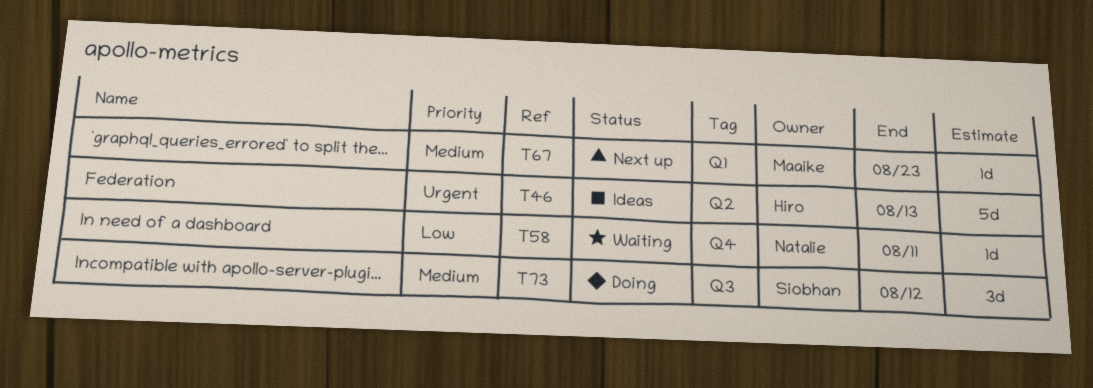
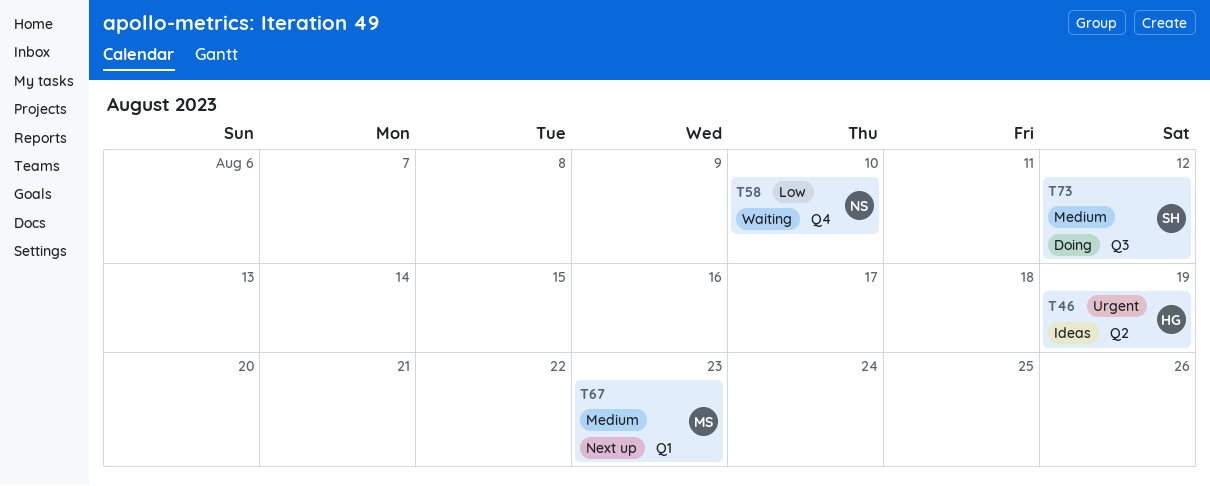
T46, due: Aug 13 -> Aug 19
T58, due: Aug 11 -> Aug 10

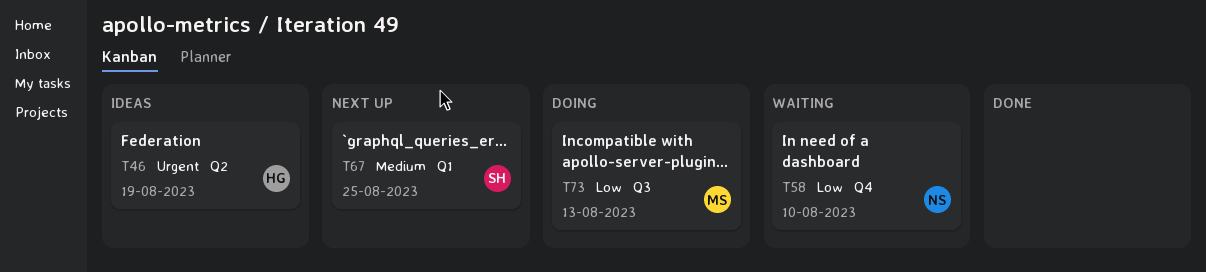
T67, owner: MS -> SH
T67, due: Aug 23 -> Aug 25
T73, owner: SH -> MS
T73, priority: Medium -> Low
T73, due: Aug 12 -> Aug 13

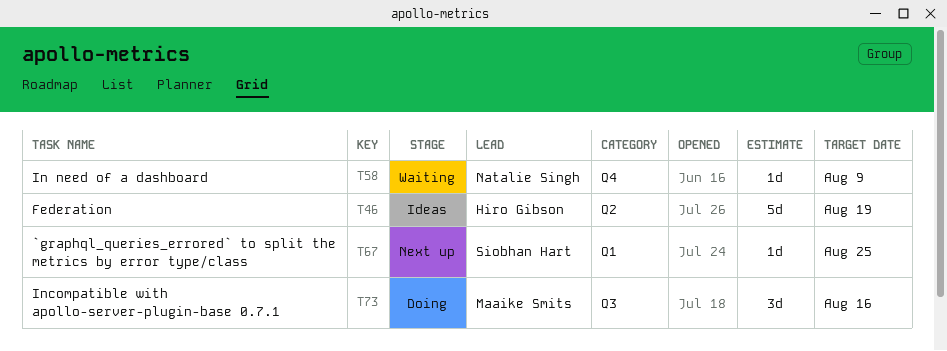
T58, due: Aug 10 -> Aug 9
T73, due: Aug 13 -> Aug 16

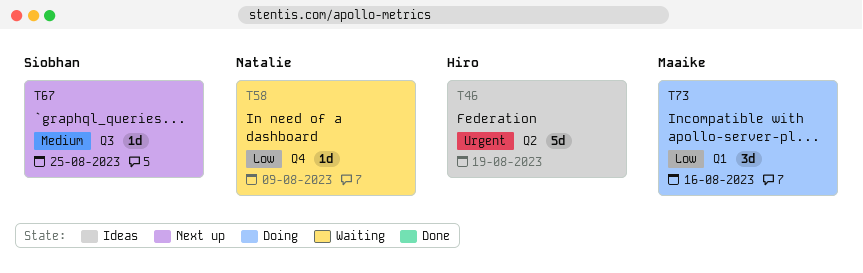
T67, label: Q1 -> Q3
T73, label: Q3 -> Q1

